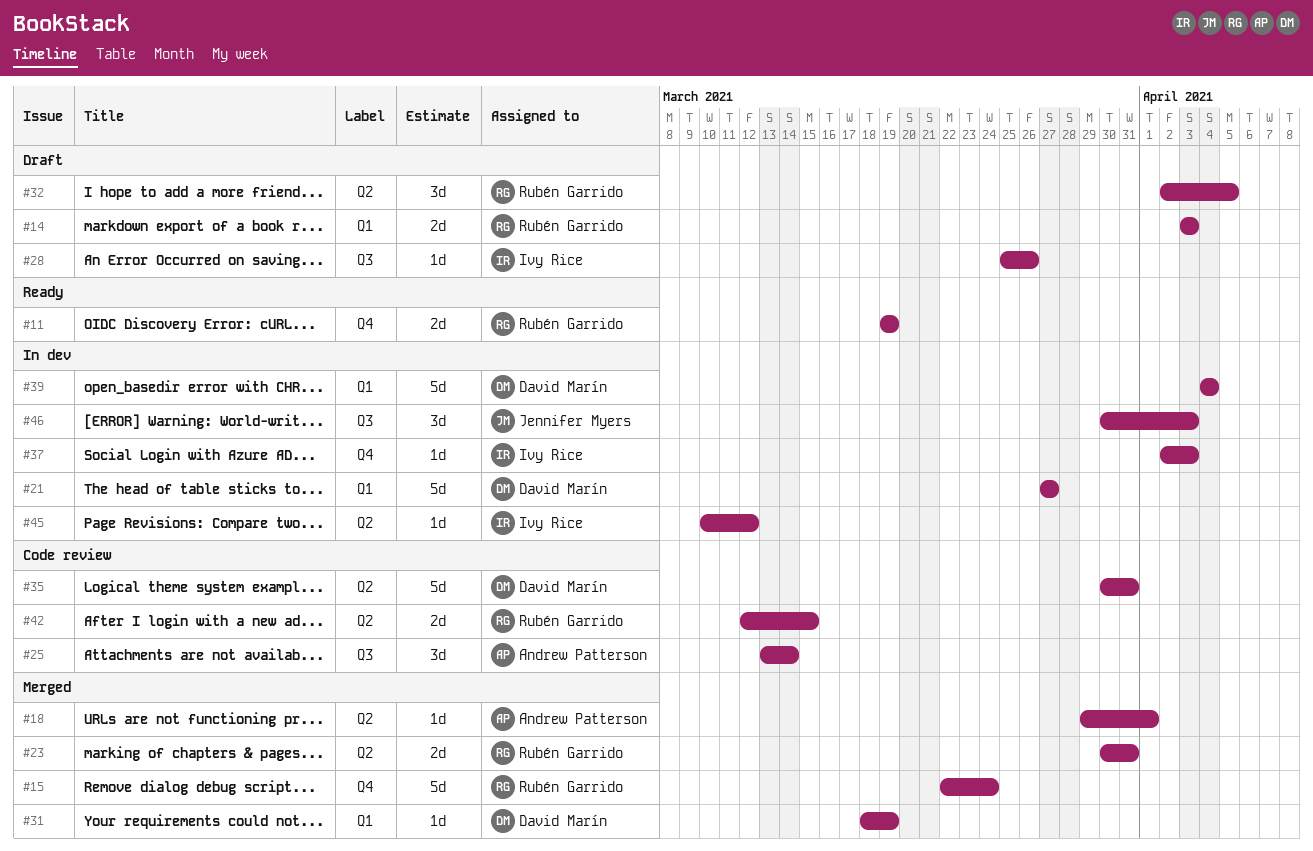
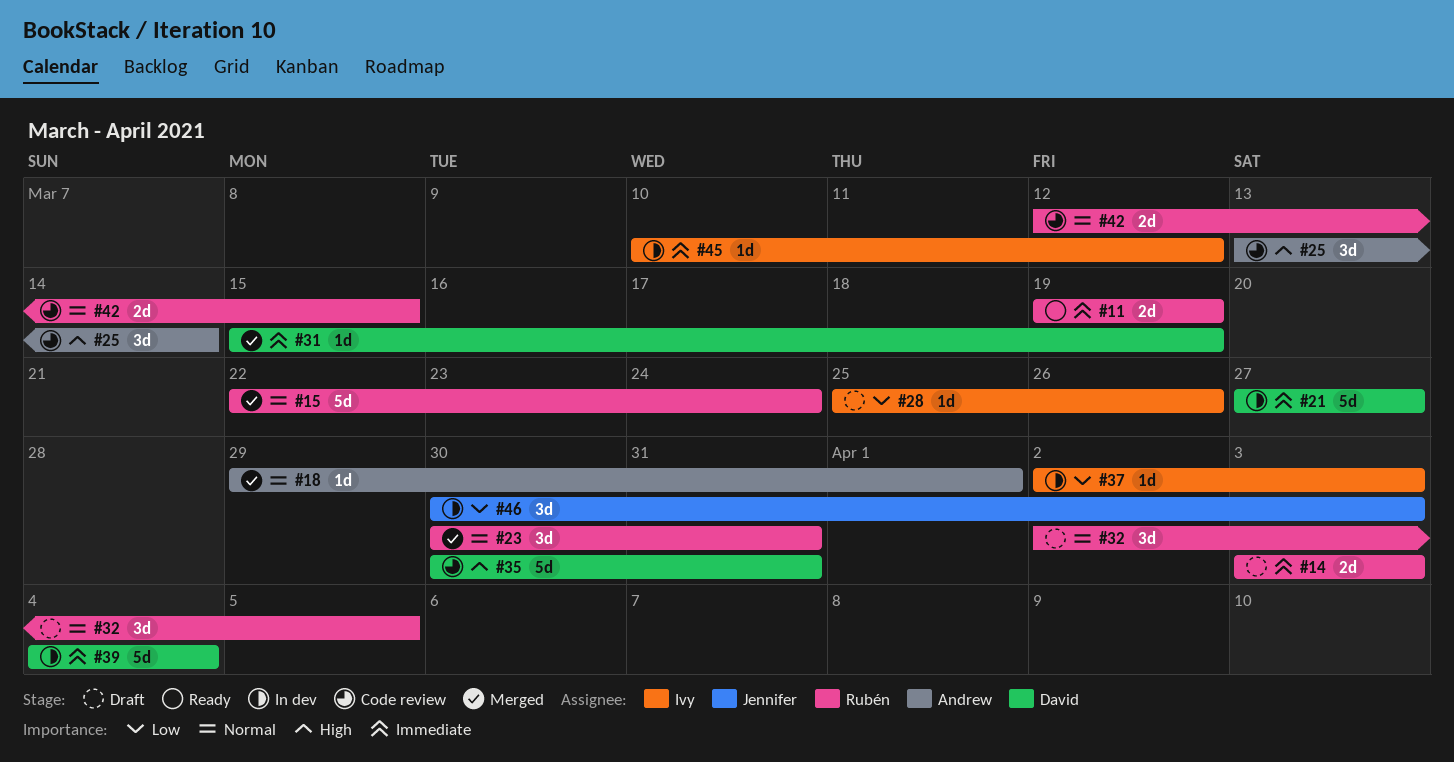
#23, estimate: 2d -> 3d
#31, start: Mar 18 -> Mar 15

